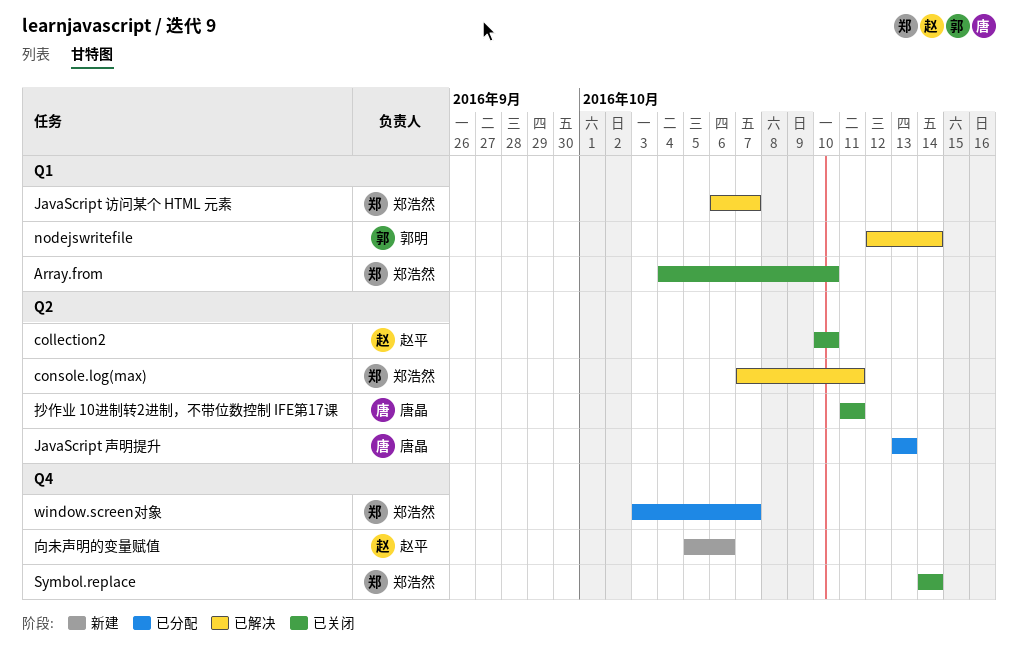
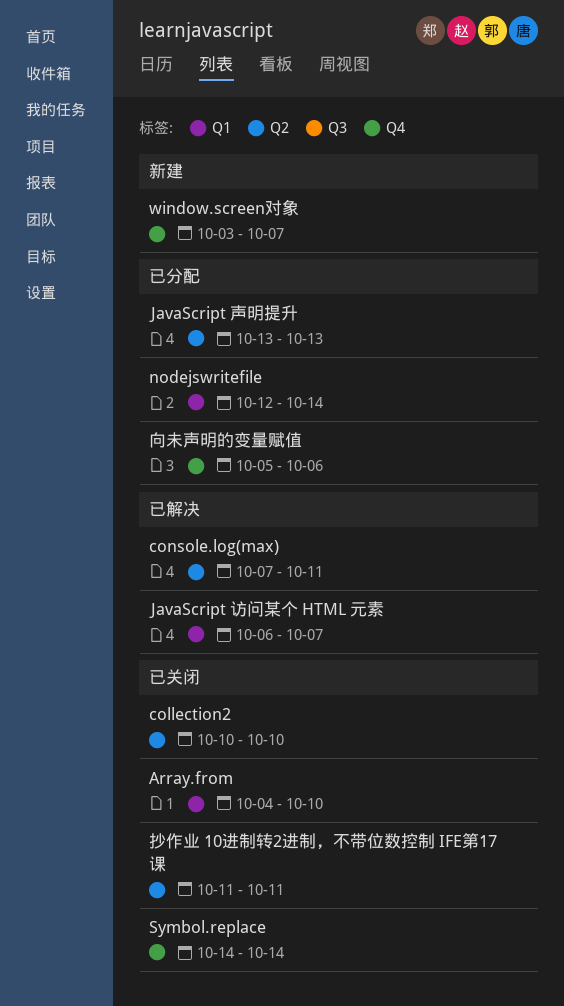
nodejswritefile, status: 已解决 -> 已分配
window.screen对象, status: 已分配 -> 新建
向未声明的变量赋值, status: 新建 -> 已分配

